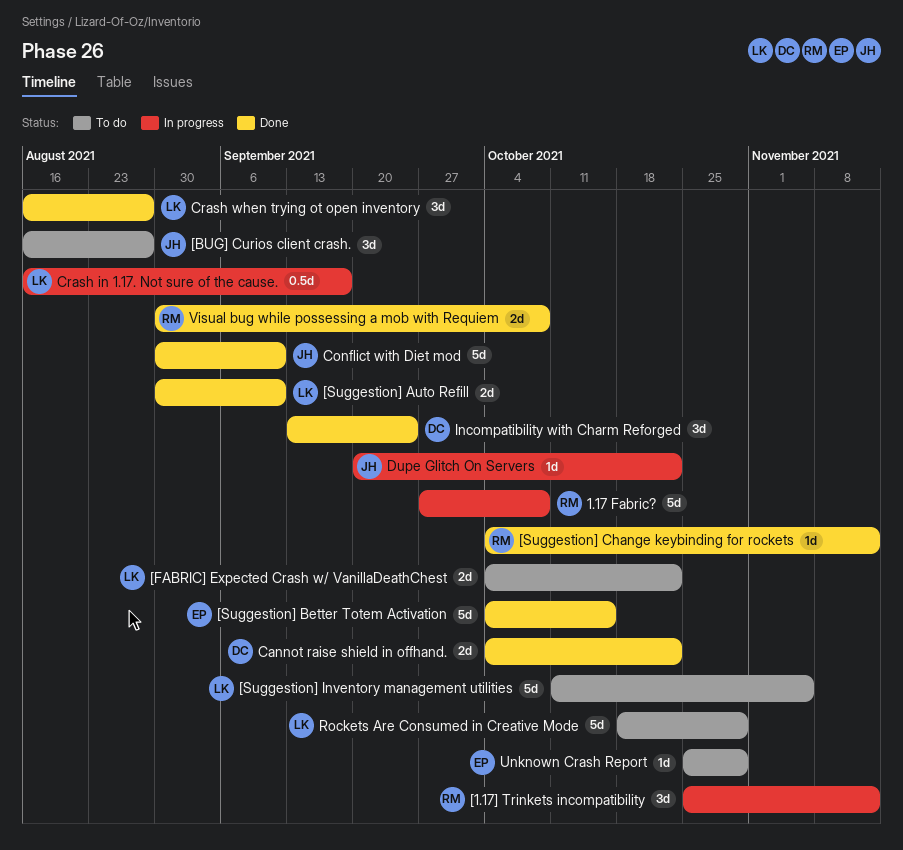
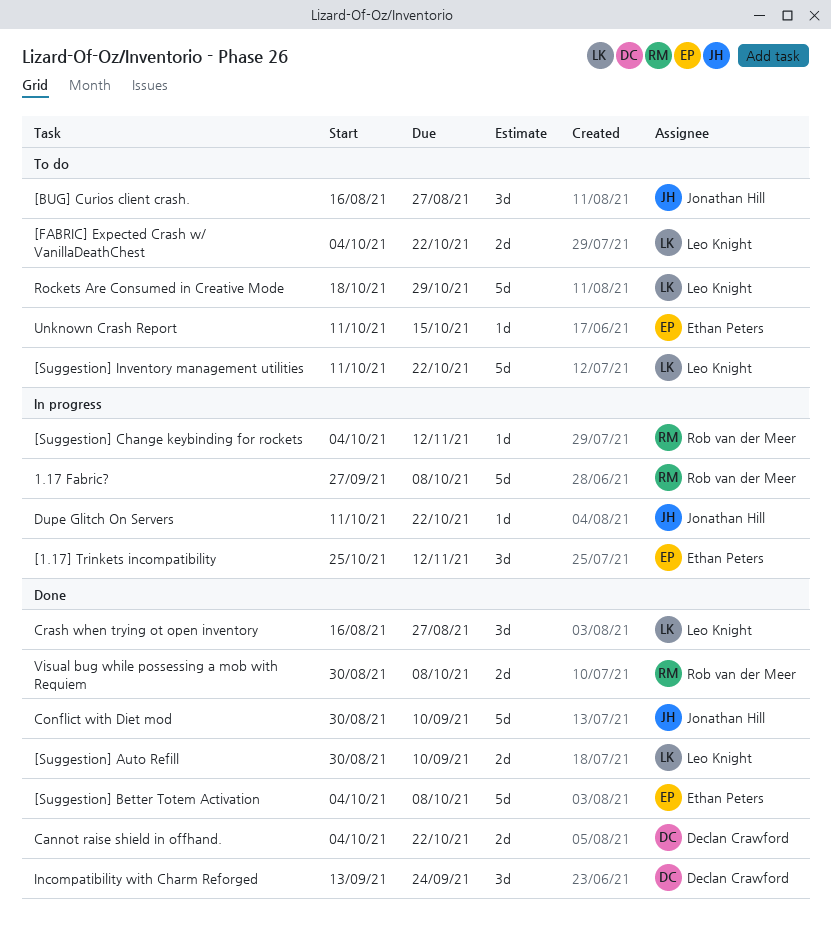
[1.17] Trinkets incompatibility, owner: Rob van der Meer -> Ethan Peters
[Suggestion] Better Totem Activation, due: Oct 15 -> Oct 8
[Suggestion] Change keybinding for rockets, status: Done -> In progress
[Suggestion] Inventory management utilities, due: Nov 5 -> Oct 22
Crash in 1.17. Not sure of the cause.: present -> none
Dupe Glitch On Servers, start: Sep 20 -> Oct 11
Unknown Crash Report, start: Oct 25 -> Oct 11
Unknown Crash Report, due: Oct 29 -> Oct 15

